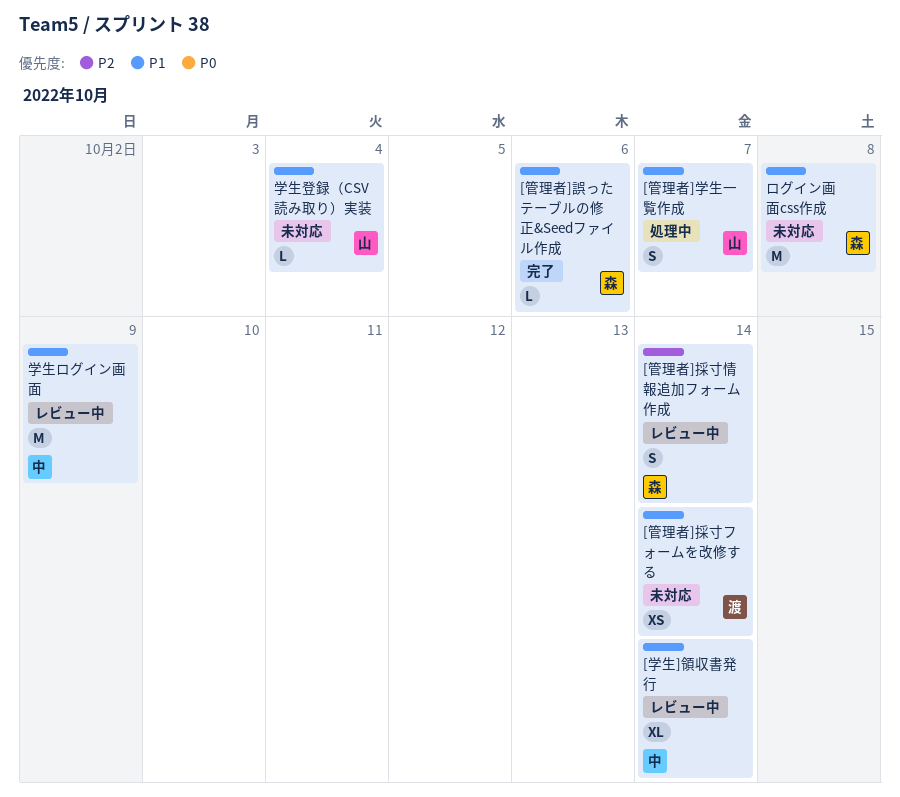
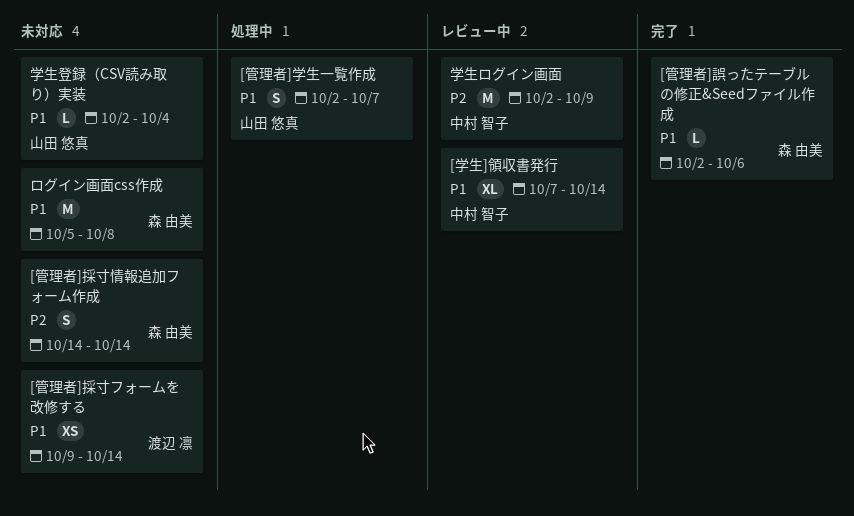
[管理者]採寸情報追加フォーム作成, status: レビュー中 -> 未対応
学生ログイン画面, priority: P1 -> P2

